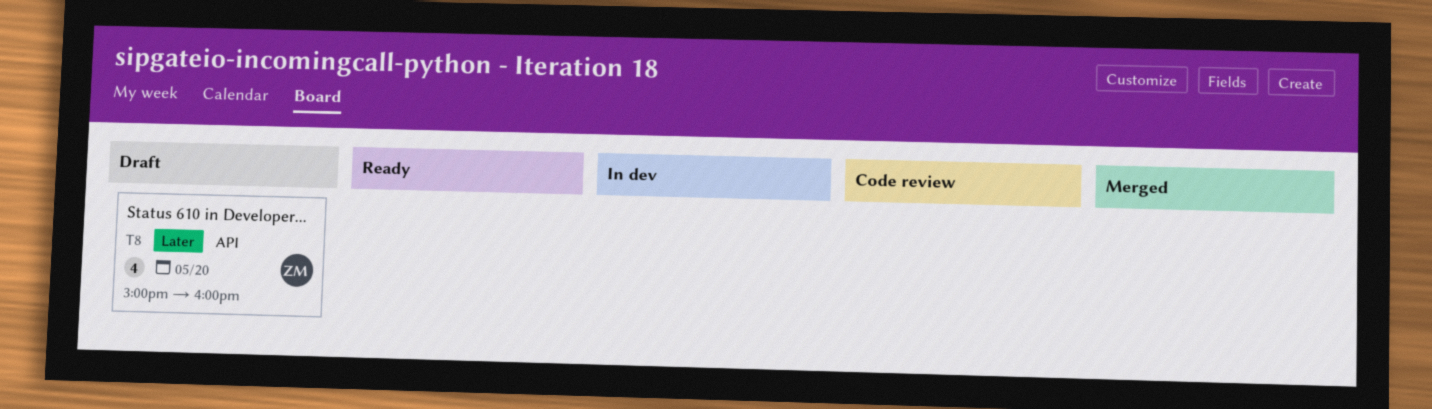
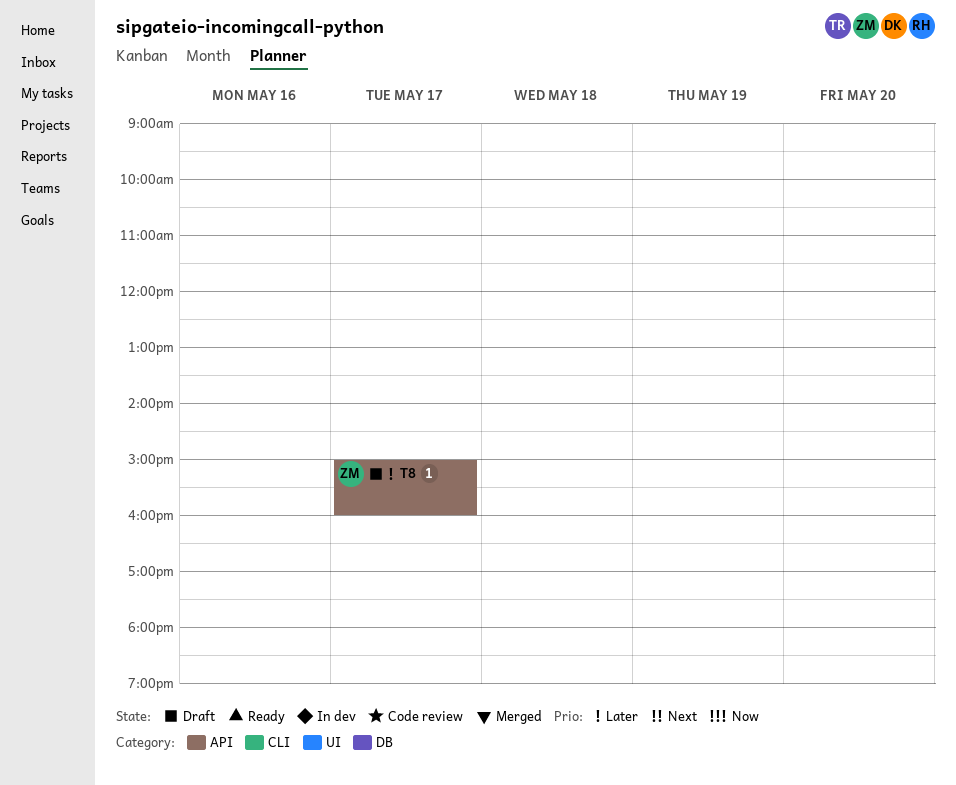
T8, estimate: 4 -> 1
T8, day: May 20 -> May 17

